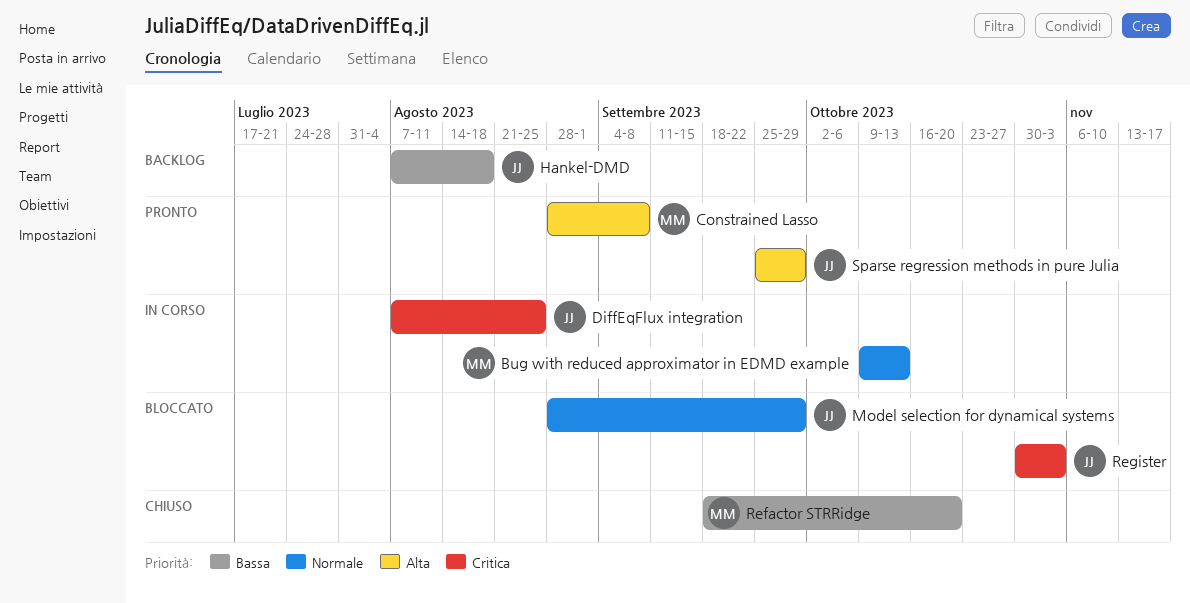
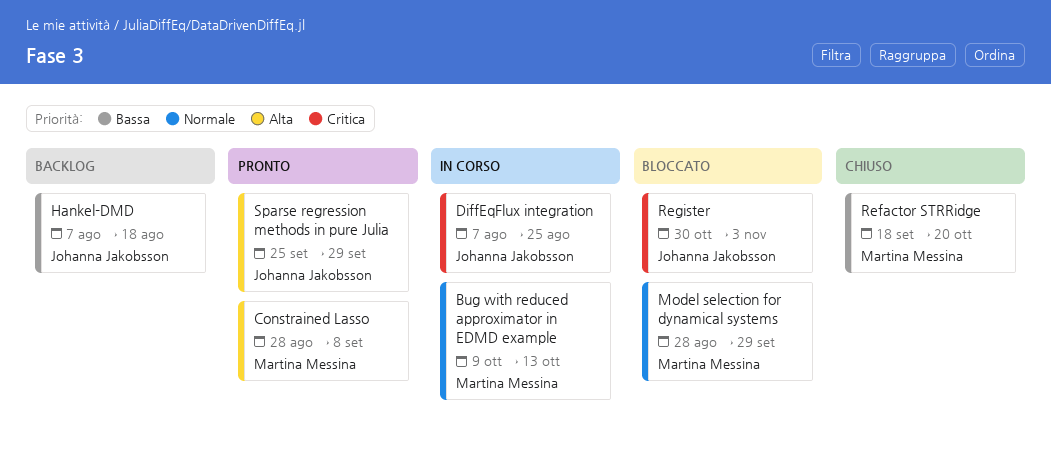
Model selection for dynamical systems, owner: Johanna Jakobsson -> Martina Messina

